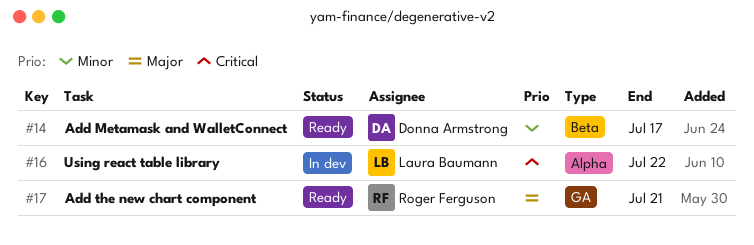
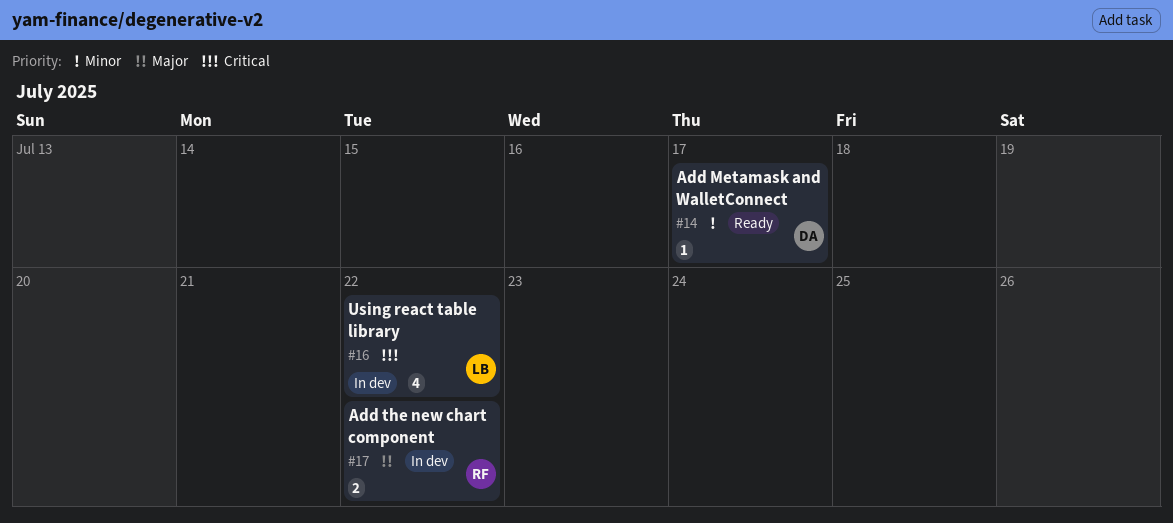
#17, status: Ready -> In dev
#17, due: Jul 21 -> Jul 22

